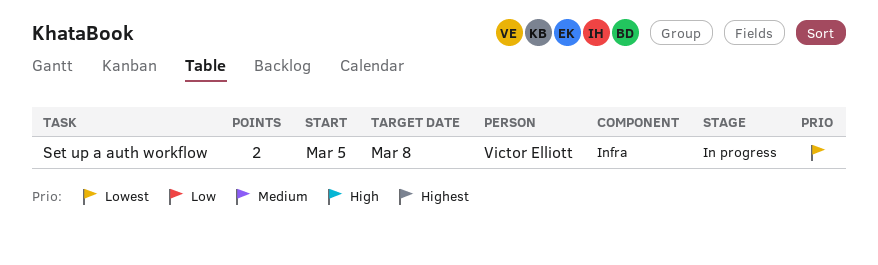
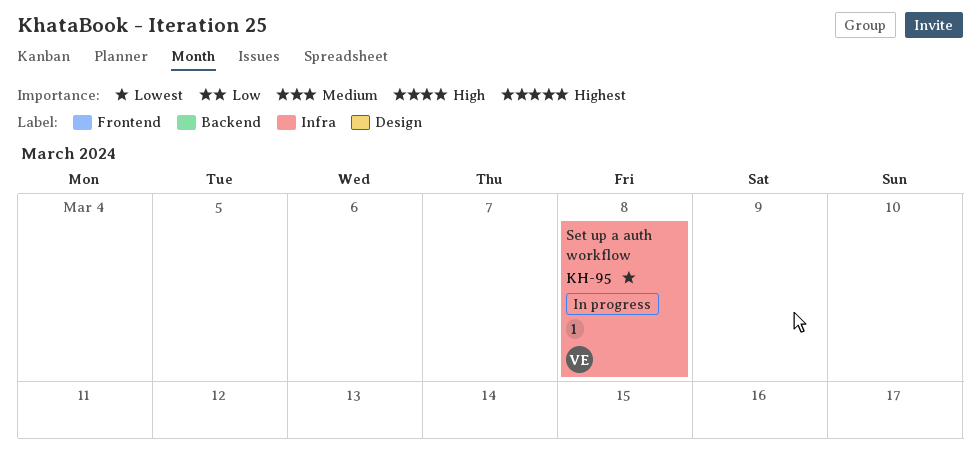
Set up a auth workflow, estimate: 2 -> 1

